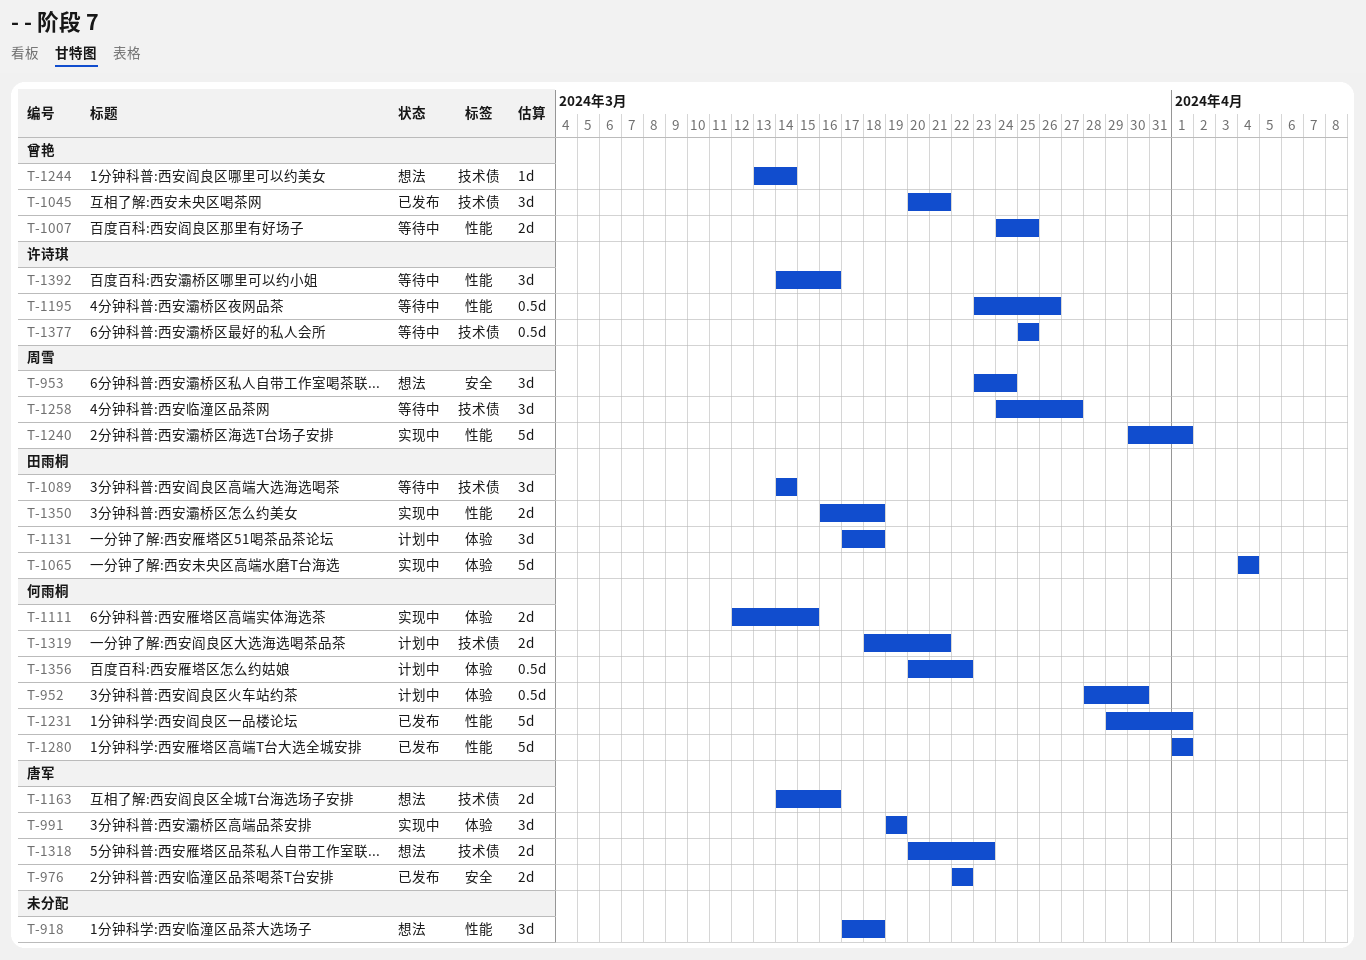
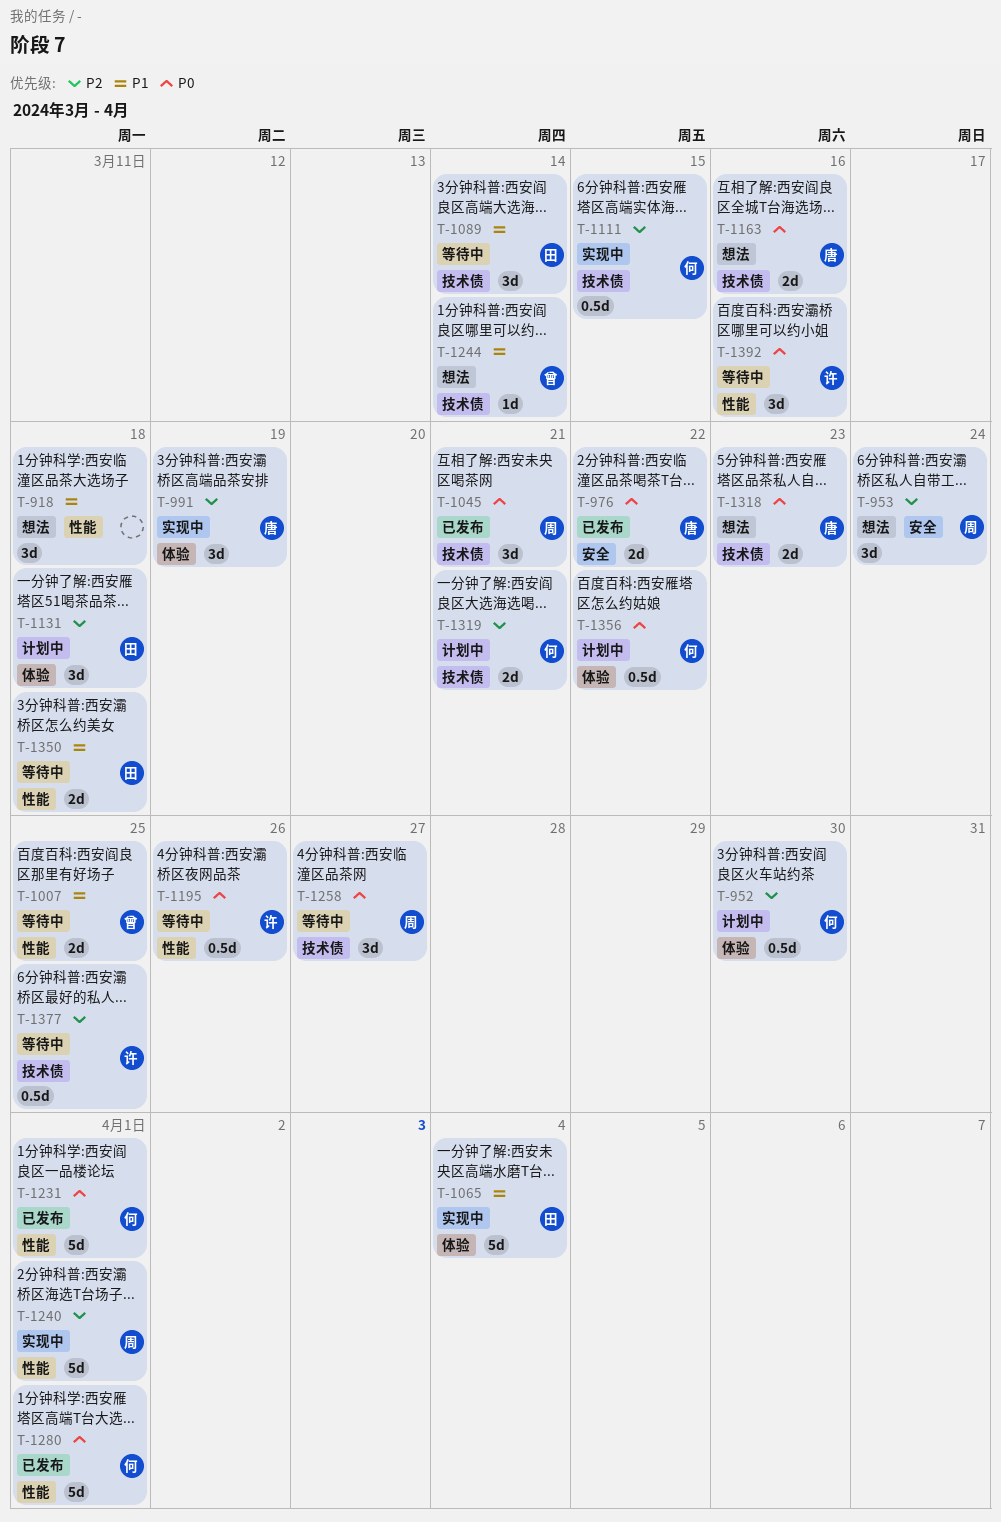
T-1045, owner: 曾艳 -> 周雪
T-1111, label: 体验 -> 技术债
T-1111, estimate: 2d -> 0.5d
T-1350, status: 实现中 -> 等待中

